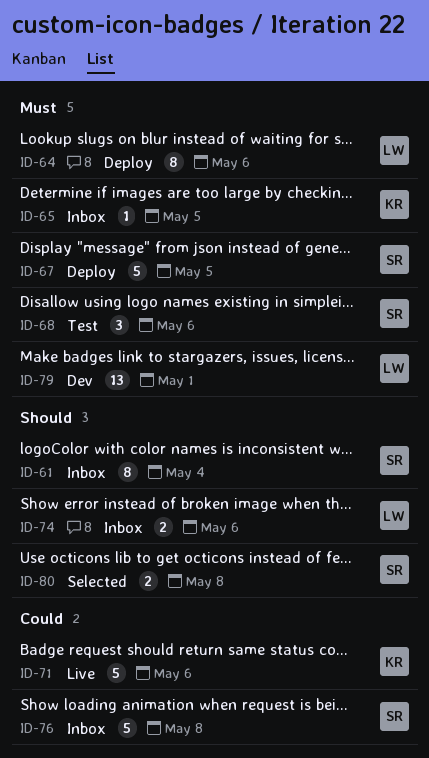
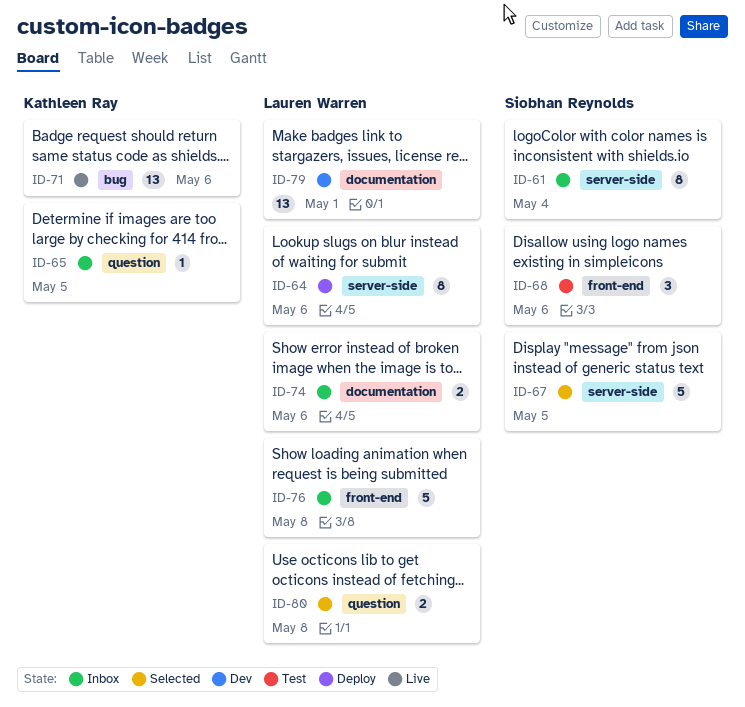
ID-67, status: Deploy -> Selected
ID-71, estimate: 5 -> 13
ID-76, owner: Siobhan Reynolds -> Lauren Warren
ID-80, owner: Siobhan Reynolds -> Lauren Warren

